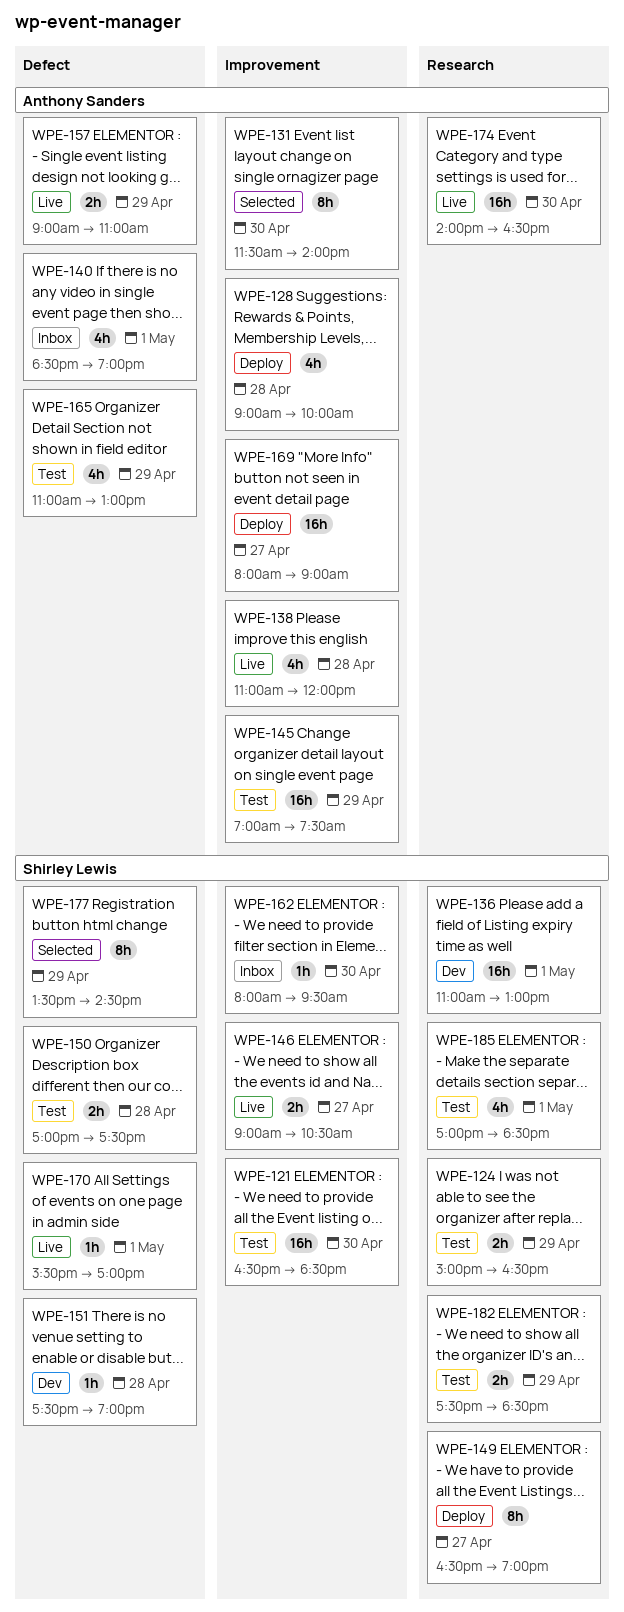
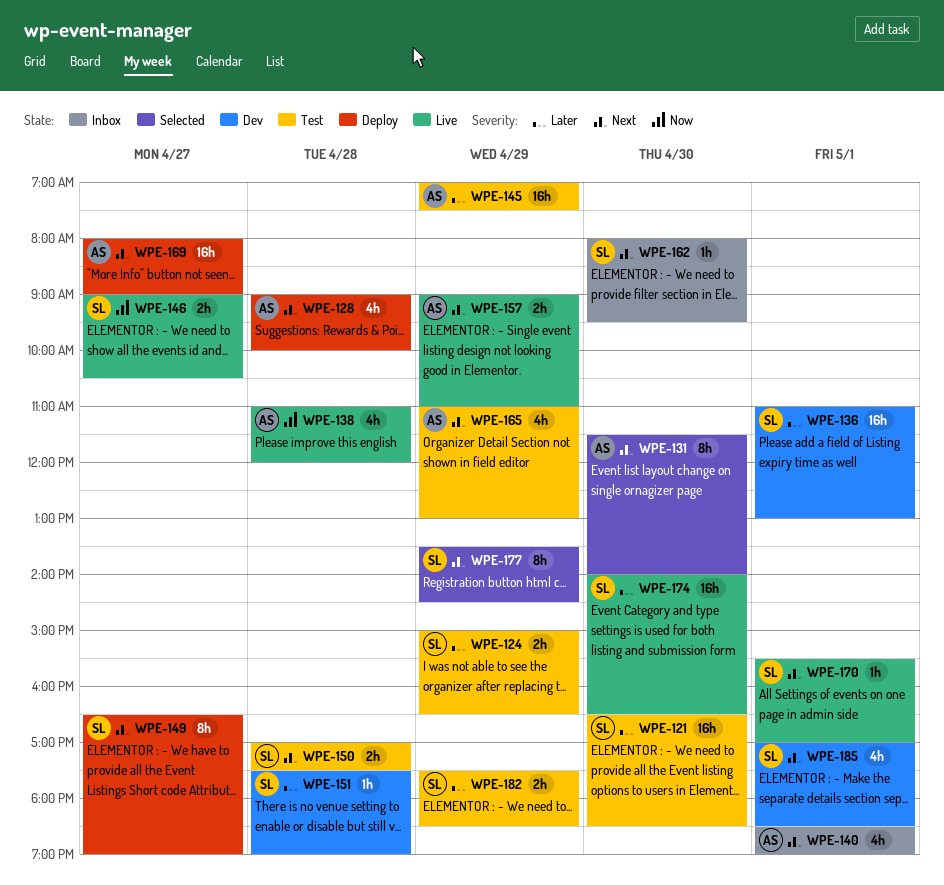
WPE-174, owner: Anthony Sanders -> Shirley Lewis
WPE-185, status: Test -> Dev

